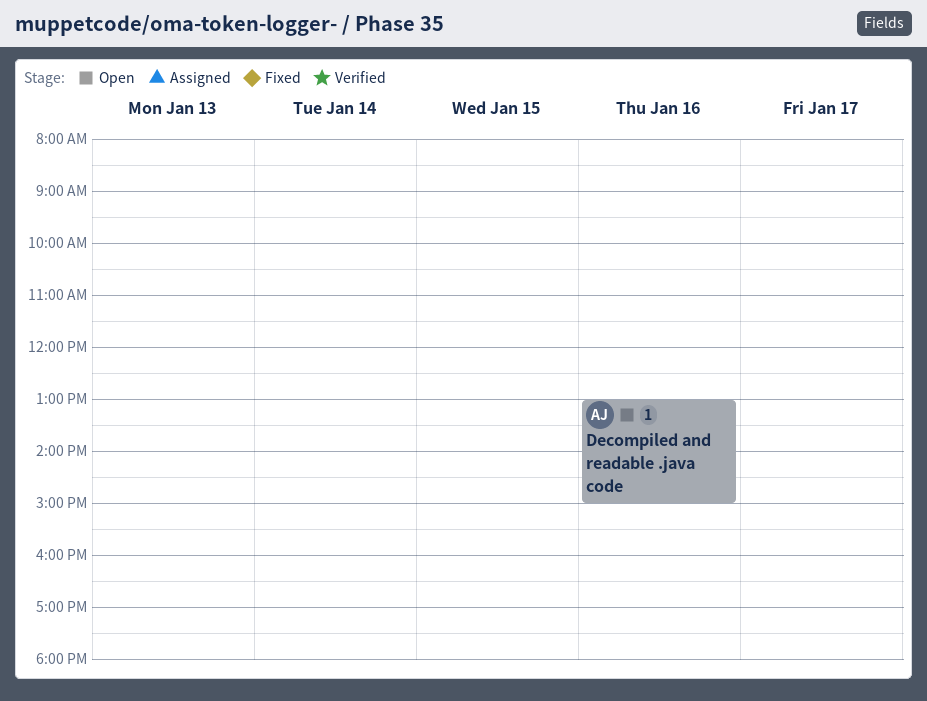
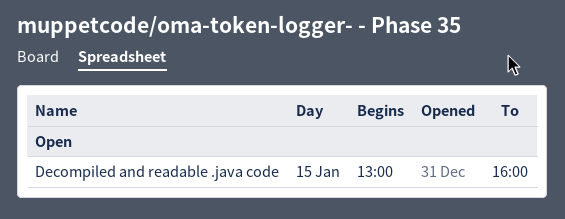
Decompiled and readable .java code, day: Jan 16 -> Jan 15
Decompiled and readable .java code, ends: 15:00 -> 16:00

